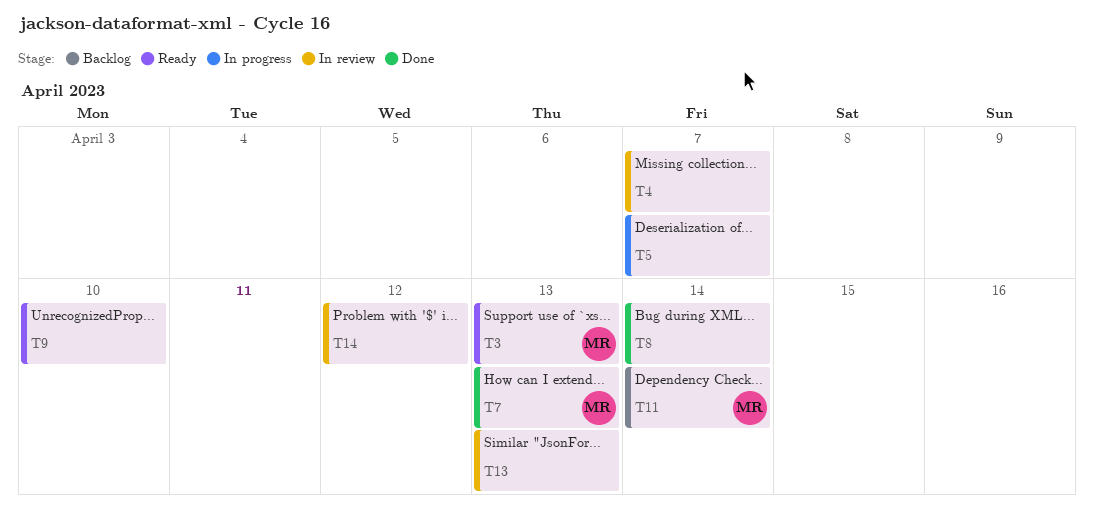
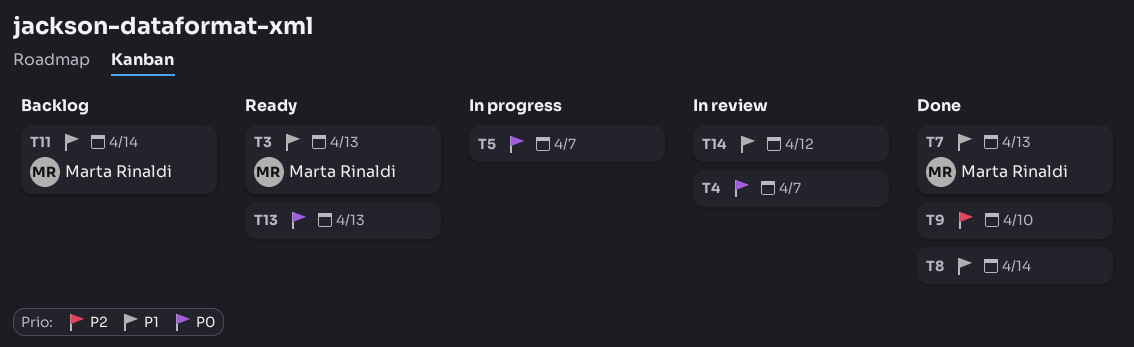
T9, status: Ready -> Done
T13, status: In review -> Ready

